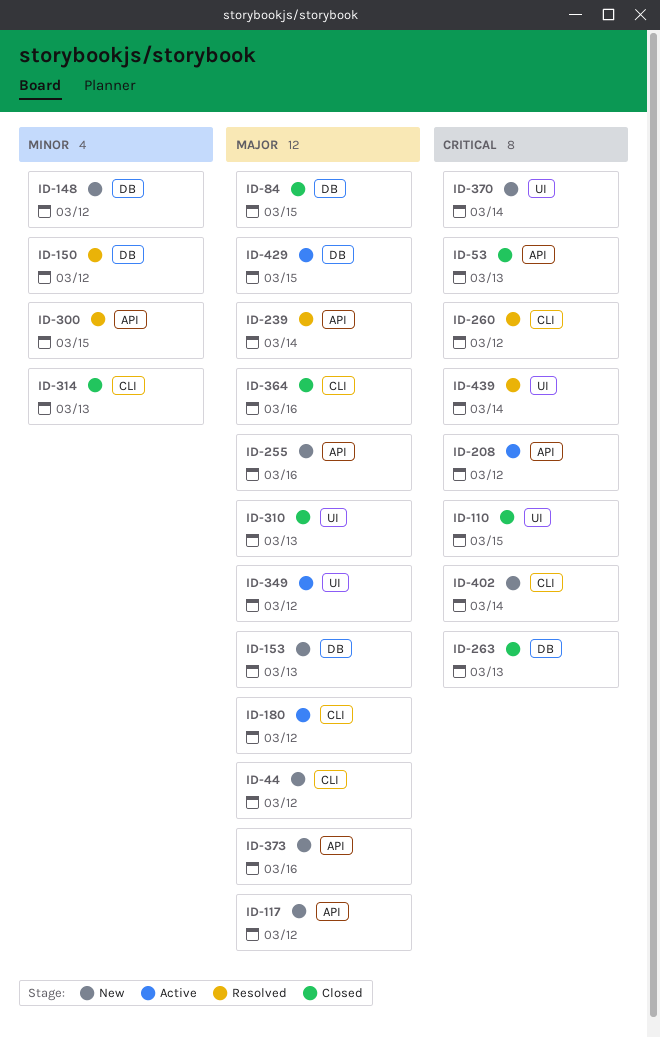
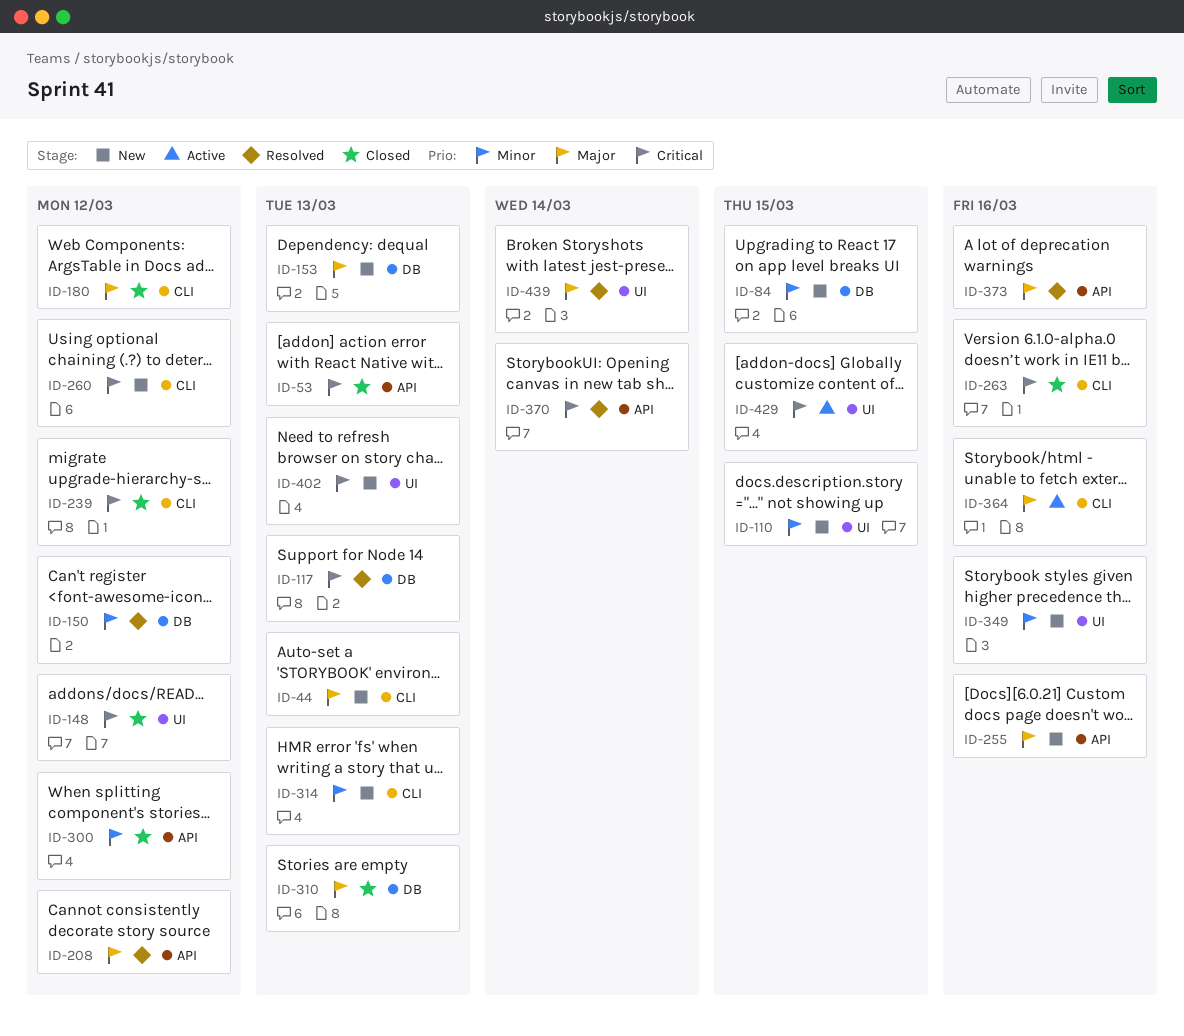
ID-44, due: Mar 12 -> Mar 13
ID-84, status: Closed -> New
ID-84, priority: Major -> Minor
ID-110, status: Closed -> New
ID-110, priority: Critical -> Minor
ID-117, status: New -> Resolved
ID-117, priority: Major -> Critical
ID-117, label: API -> DB
ID-117, due: Mar 12 -> Mar 13
ID-148, status: New -> Closed
ID-148, priority: Minor -> Critical
ID-148, label: DB -> UI
ID-180, status: Active -> Closed
ID-208, status: Active -> Resolved
ID-208, priority: Critical -> Major
ID-239, status: Resolved -> Closed
ID-239, priority: Major -> Critical
ID-239, label: API -> CLI
ID-239, due: Mar 14 -> Mar 12
ID-260, status: Resolved -> New
ID-263, label: DB -> CLI
ID-263, due: Mar 13 -> Mar 16
ID-300, status: Resolved -> Closed
ID-300, due: Mar 15 -> Mar 12
ID-310, label: UI -> DB
ID-314, status: Closed -> New
ID-349, status: Active -> New
ID-349, priority: Major -> Minor
ID-349, due: Mar 12 -> Mar 16
ID-364, status: Closed -> Active
ID-370, status: New -> Resolved
ID-370, label: UI -> API
ID-373, status: New -> Resolved
ID-402, label: CLI -> UI
ID-402, due: Mar 14 -> Mar 13
ID-429, priority: Major -> Critical
ID-429, label: DB -> UI
ID-439, priority: Critical -> Major

